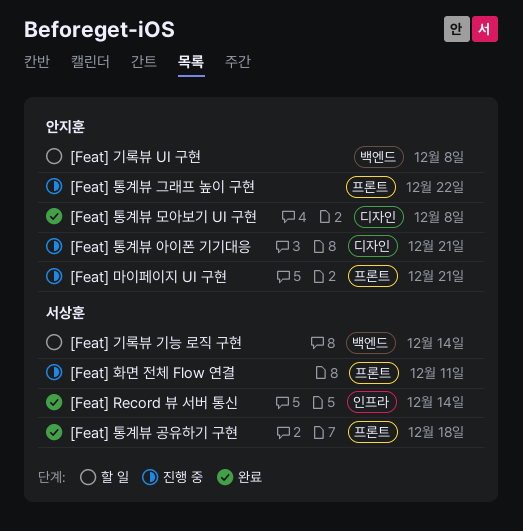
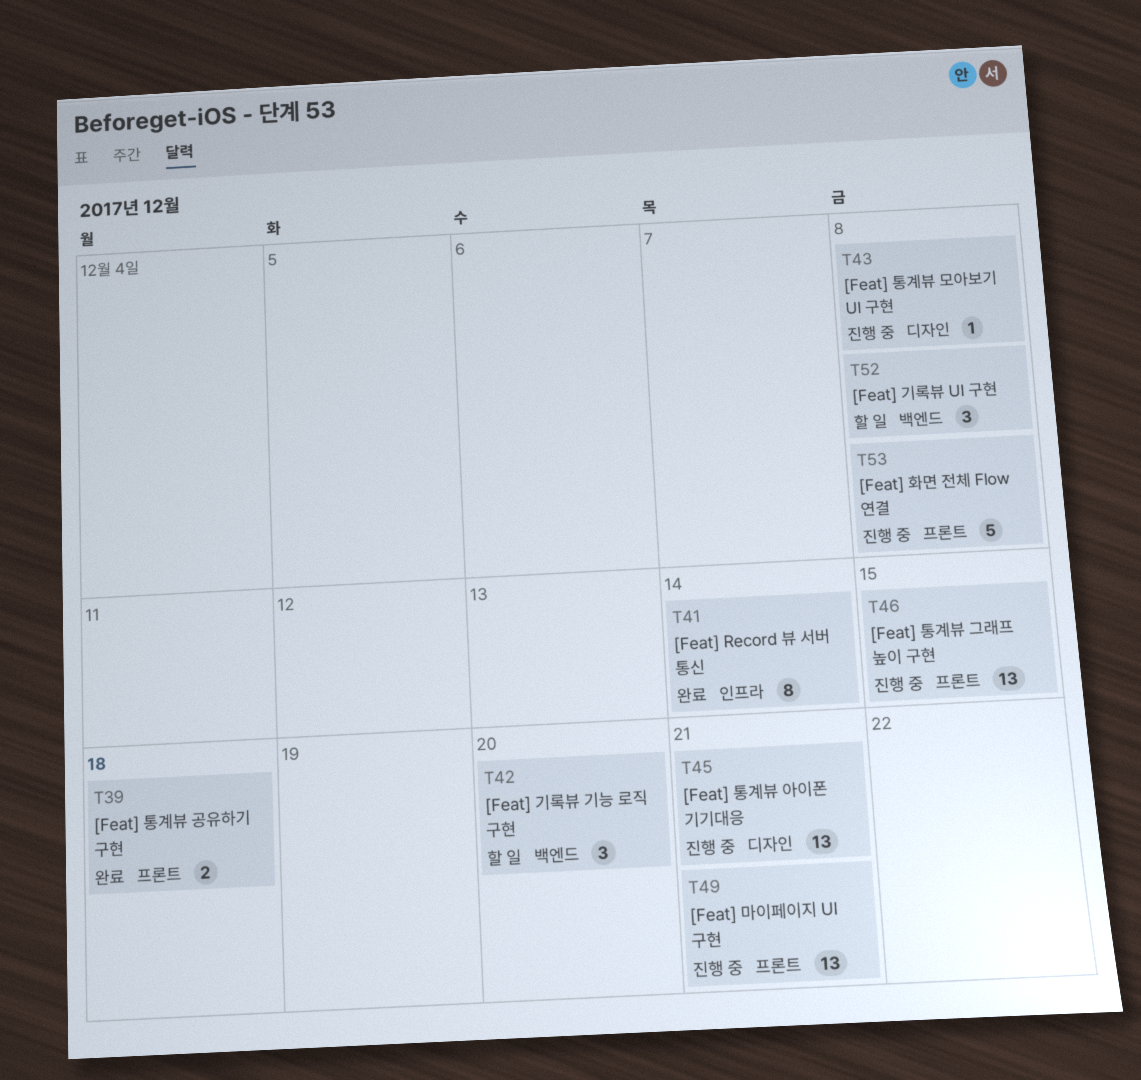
[Feat] 기록뷰 기능 로직 구현, due: Dec 14 -> Dec 20
[Feat] 통계뷰 그래프 높이 구현, due: Dec 22 -> Dec 15
[Feat] 통계뷰 모아보기 UI 구현, status: 완료 -> 진행 중
[Feat] 화면 전체 Flow 연결, due: Dec 11 -> Dec 8

